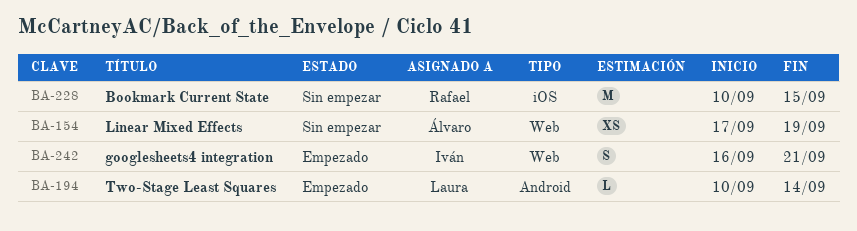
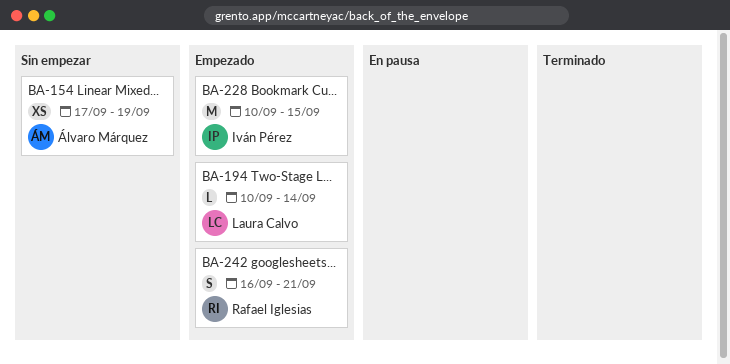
BA-228, status: Sin empezar -> Empezado
BA-228, owner: Rafael Iglesias -> Iván Pérez
BA-242, owner: Iván Pérez -> Rafael Iglesias

